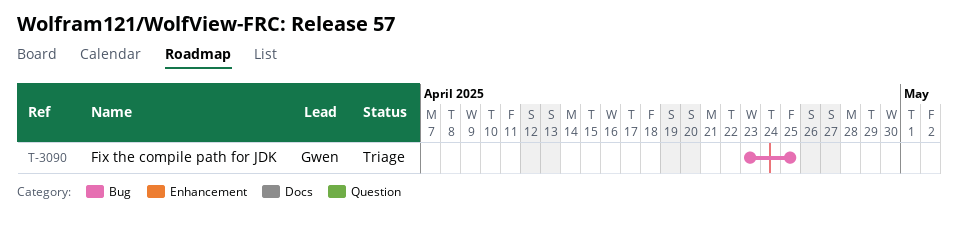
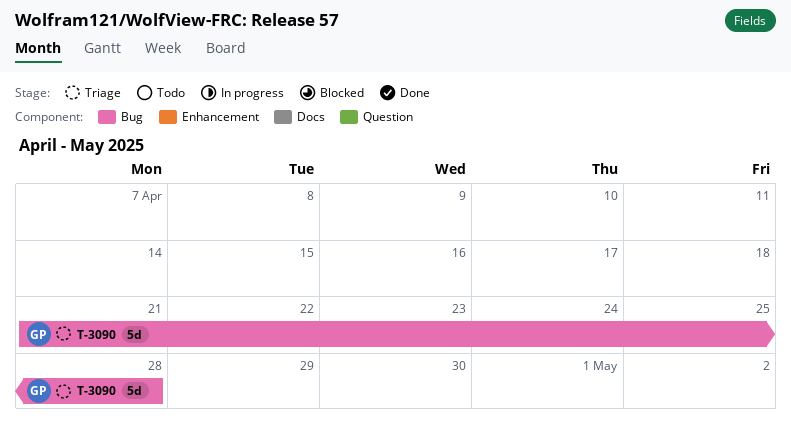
T-3090, start: Apr 23 -> Apr 21
T-3090, due: Apr 25 -> Apr 28

